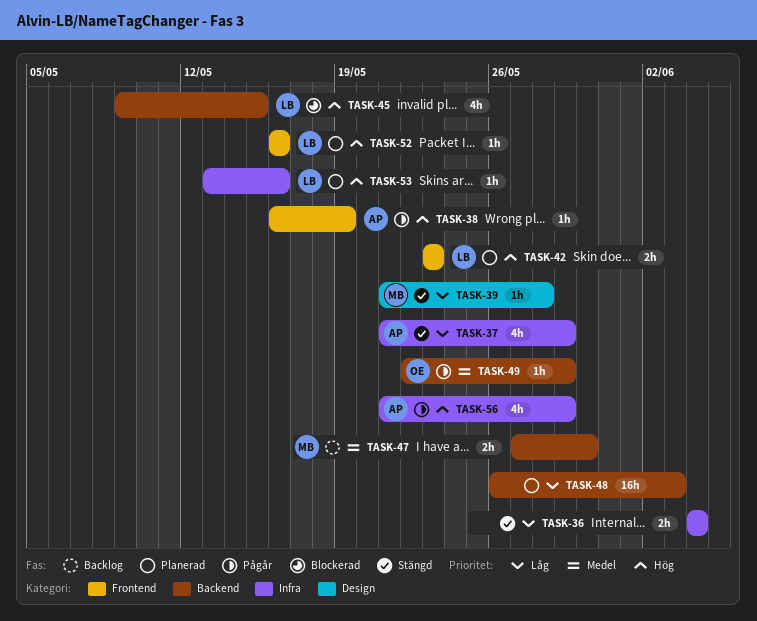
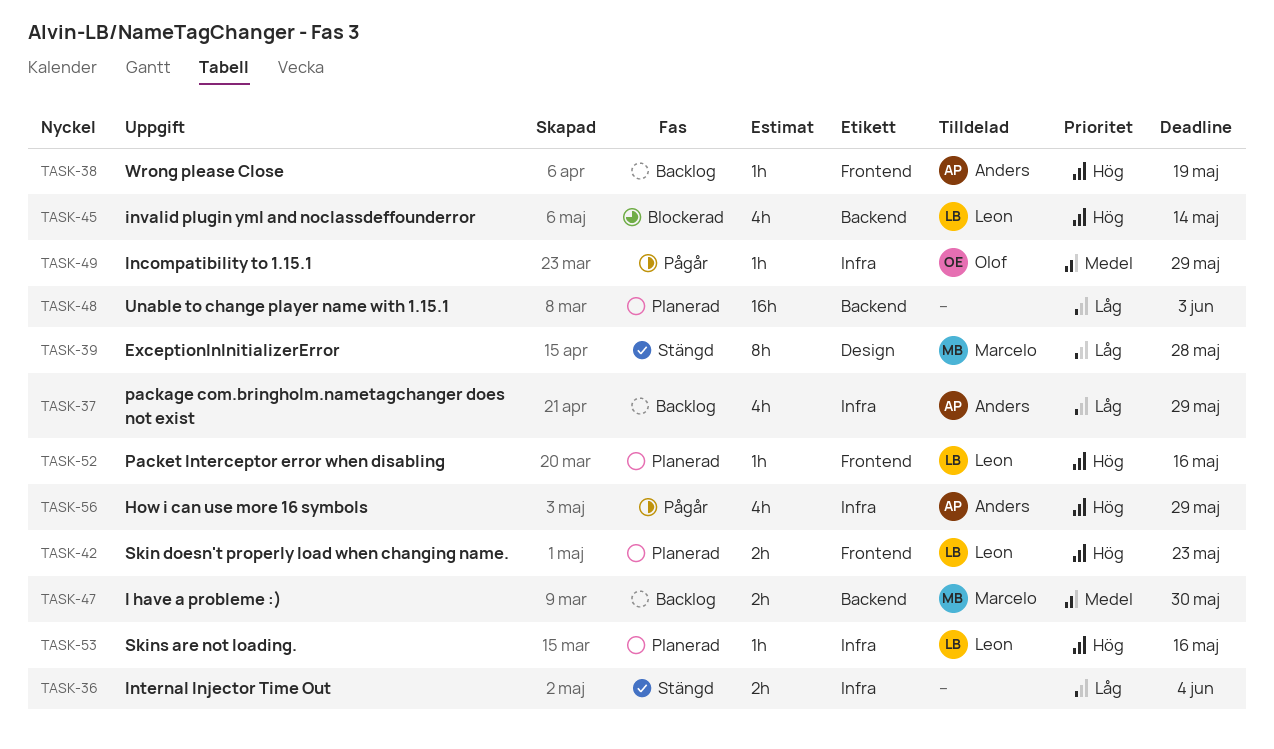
TASK-37, status: Stängd -> Backlog
TASK-38, status: Pågår -> Backlog
TASK-39, estimate: 1h -> 8h
TASK-45, due: May 15 -> May 14
TASK-49, label: Backend -> Infra

